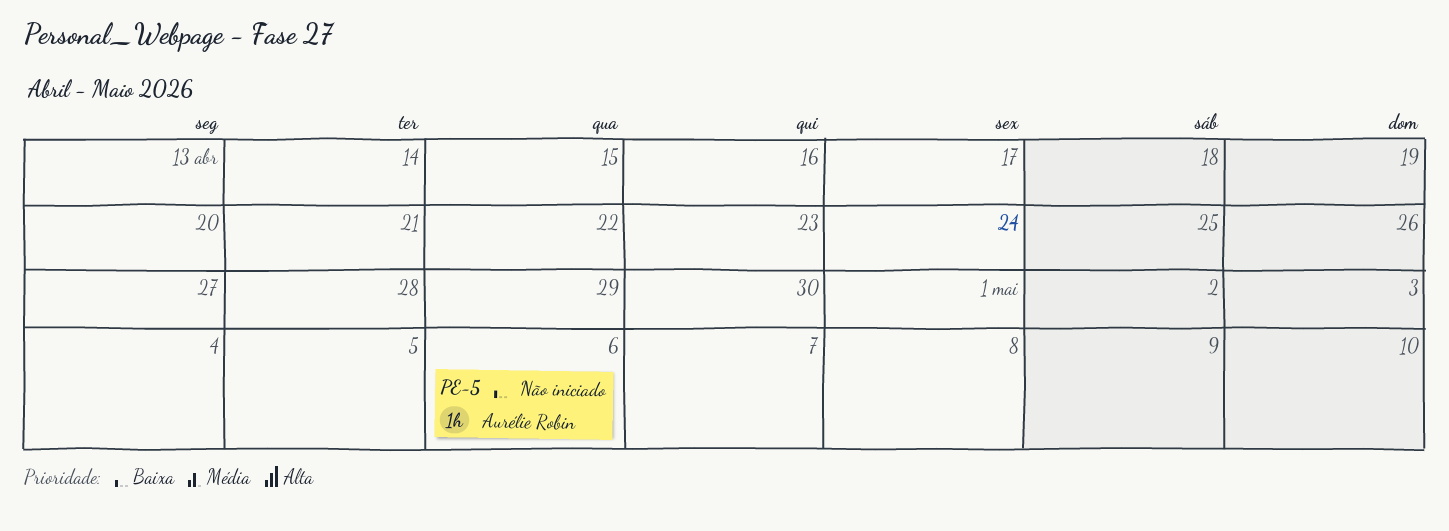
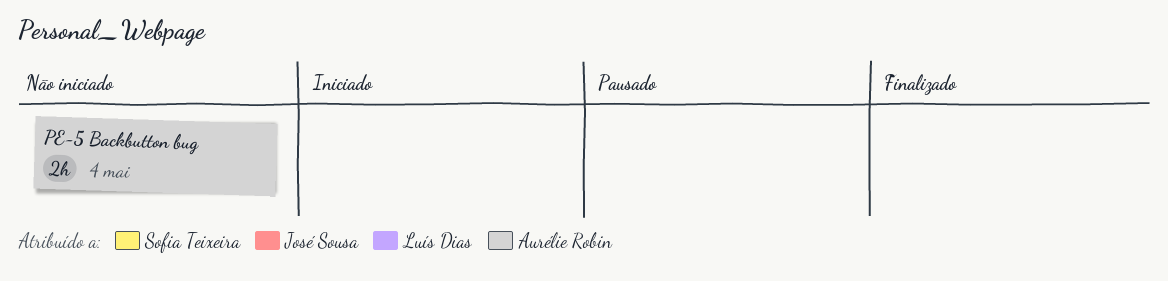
PE-5, estimate: 1h -> 2h
PE-5, due: May 6 -> May 4

